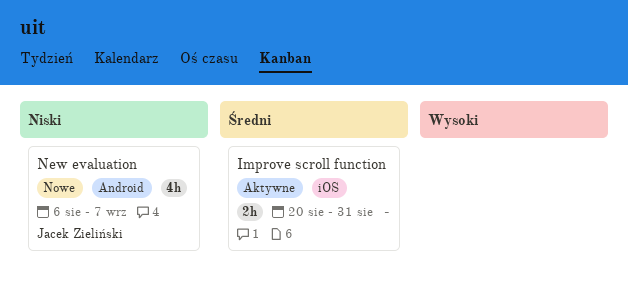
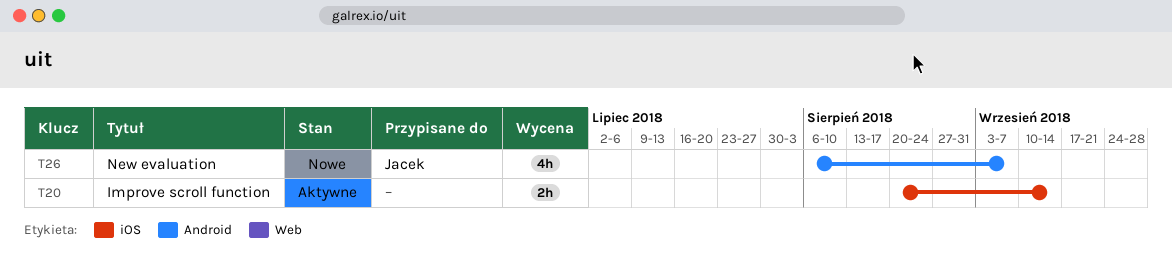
Improve scroll function, due: Aug 31 -> Sep 14

